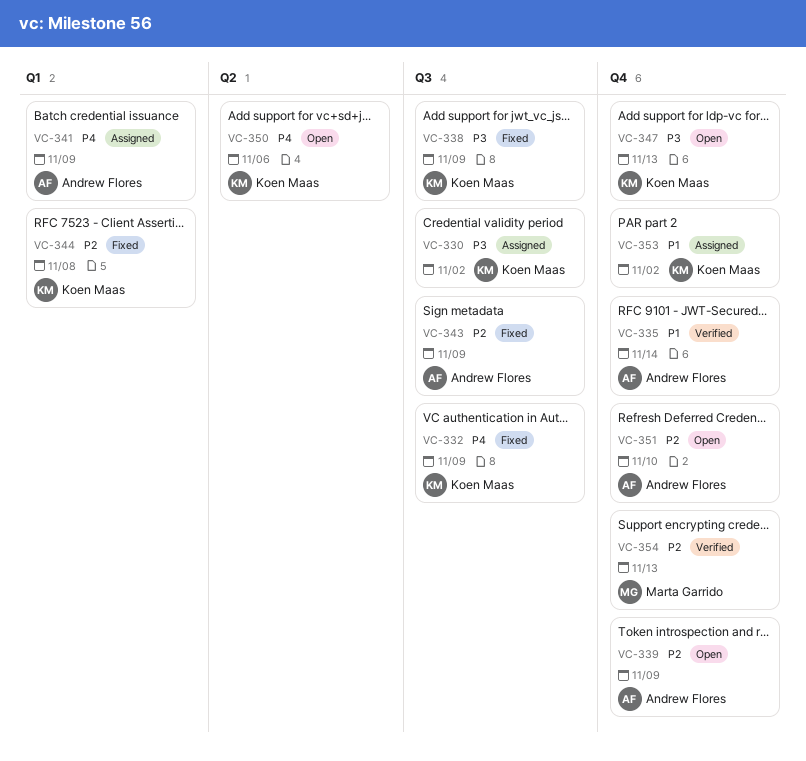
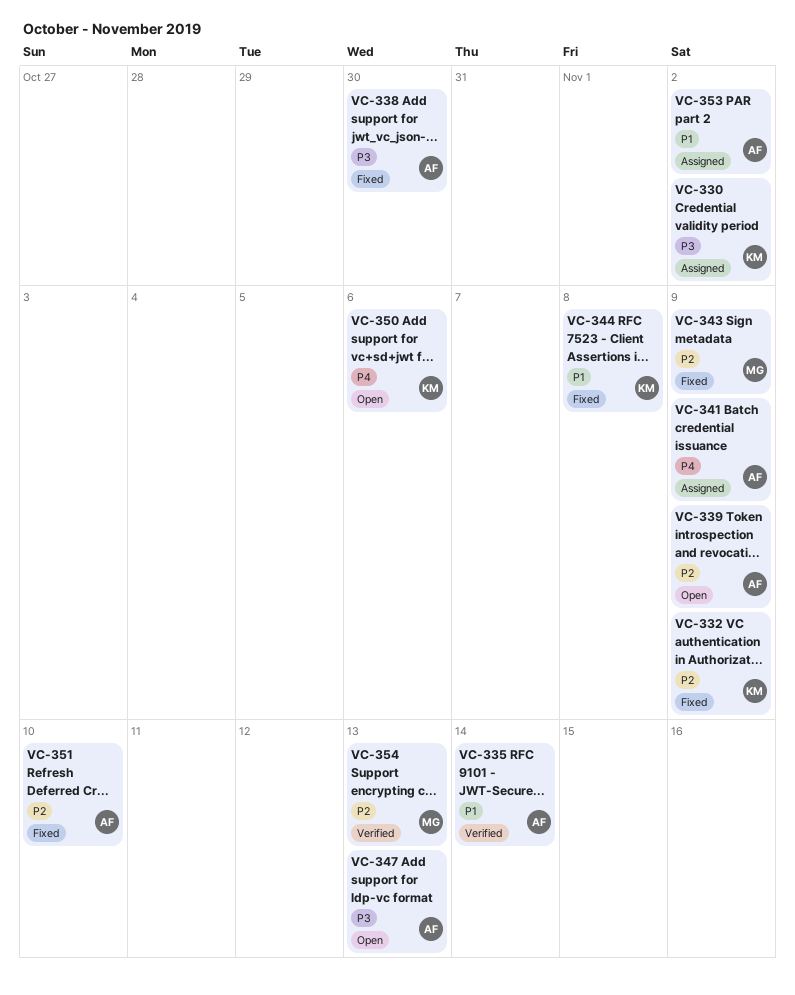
VC-332, priority: P4 -> P2
VC-338, owner: Koen Maas -> Andrew Flores
VC-338, due: Nov 9 -> Oct 30
VC-343, owner: Andrew Flores -> Marta Garrido
VC-344, priority: P2 -> P1
VC-347, owner: Koen Maas -> Andrew Flores
VC-351, status: Open -> Fixed
VC-353, owner: Koen Maas -> Andrew Flores

